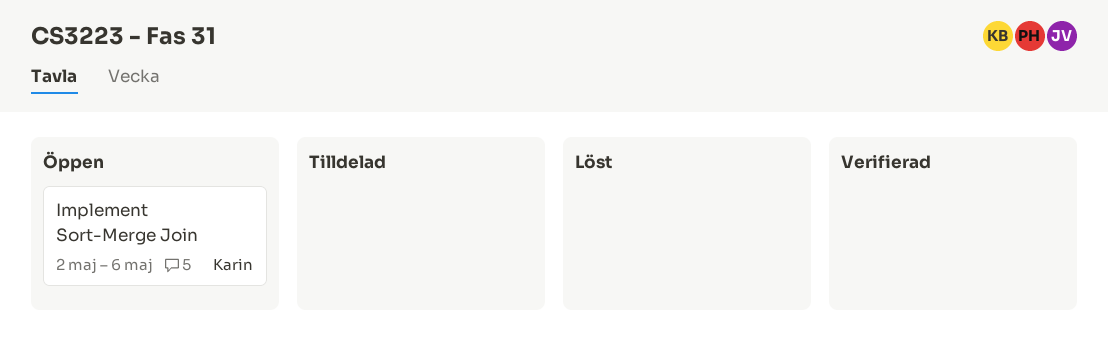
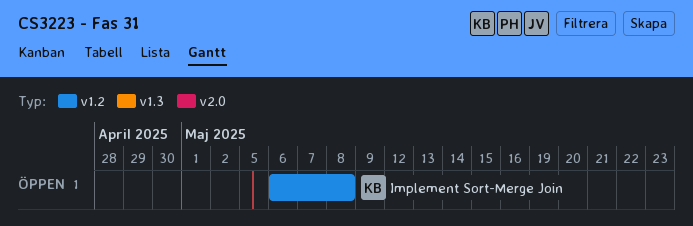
Implement Sort-Merge Join, start: May 2 -> May 6
Implement Sort-Merge Join, due: May 6 -> May 8

